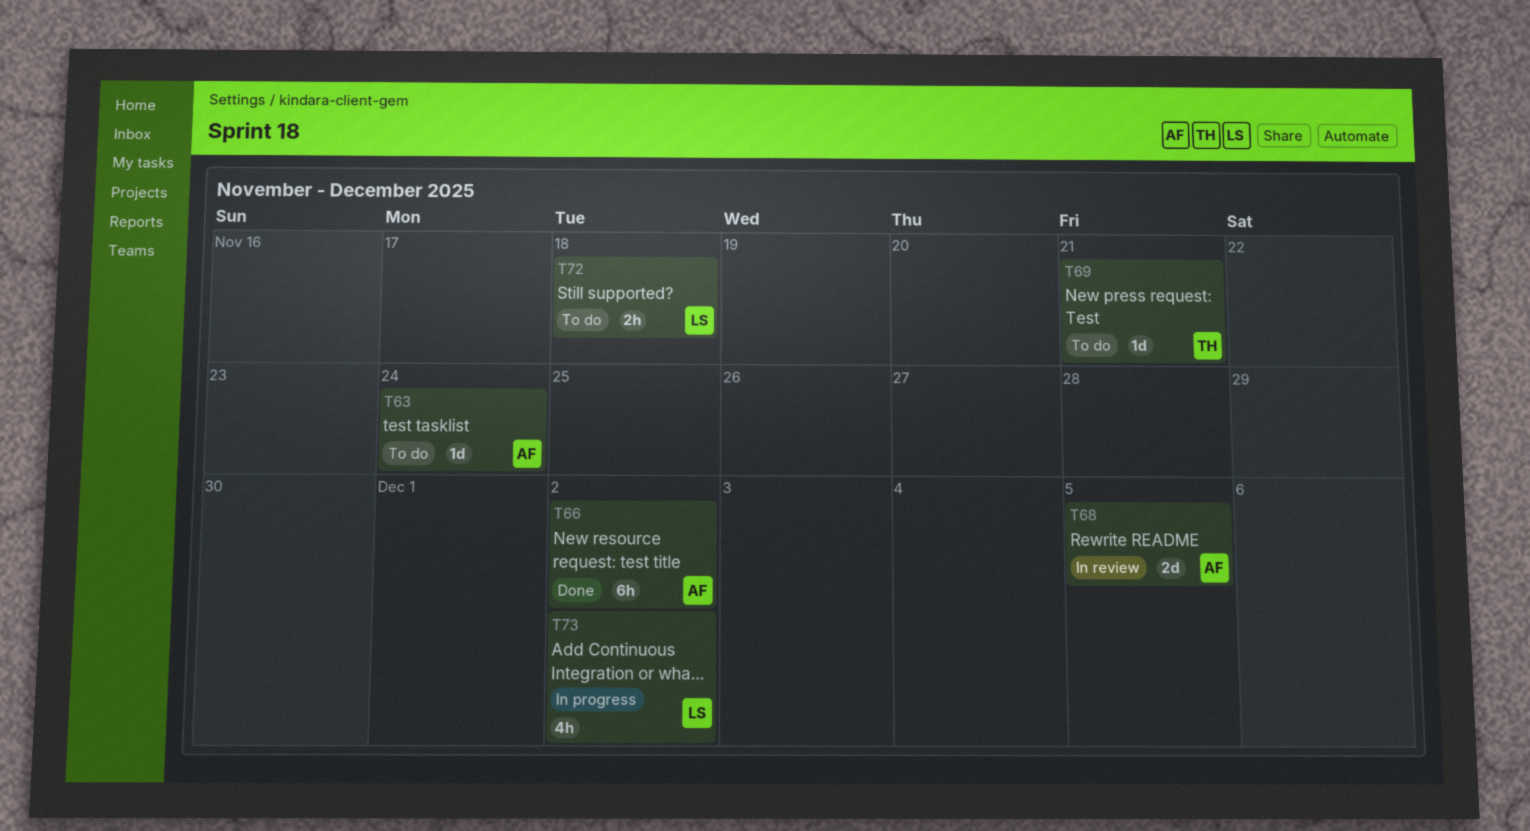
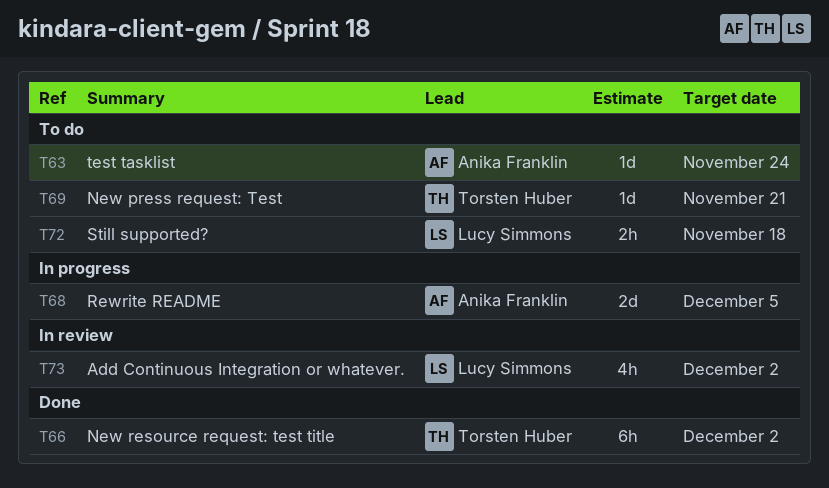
T66, owner: Anika Franklin -> Torsten Huber
T68, status: In review -> In progress
T73, status: In progress -> In review

